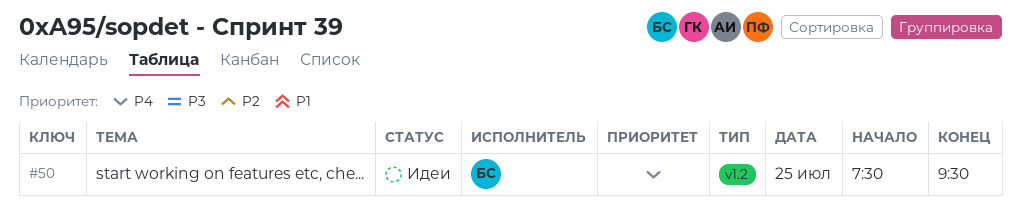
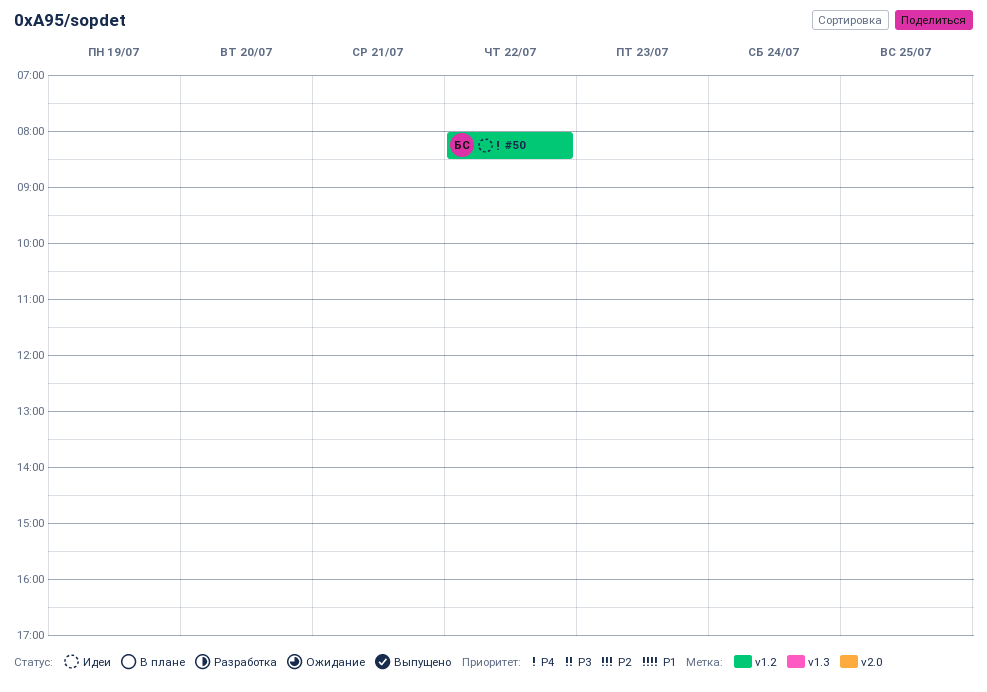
#50, day: Jul 25 -> Jul 22
#50, begins: 07:30 -> 08:00
#50, ends: 09:30 -> 08:30

